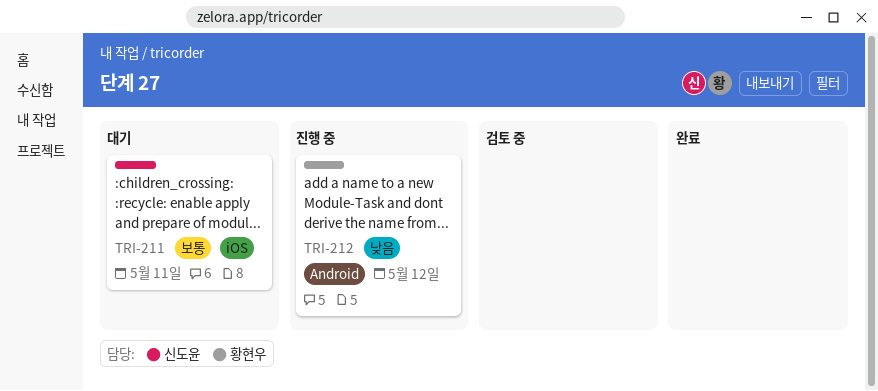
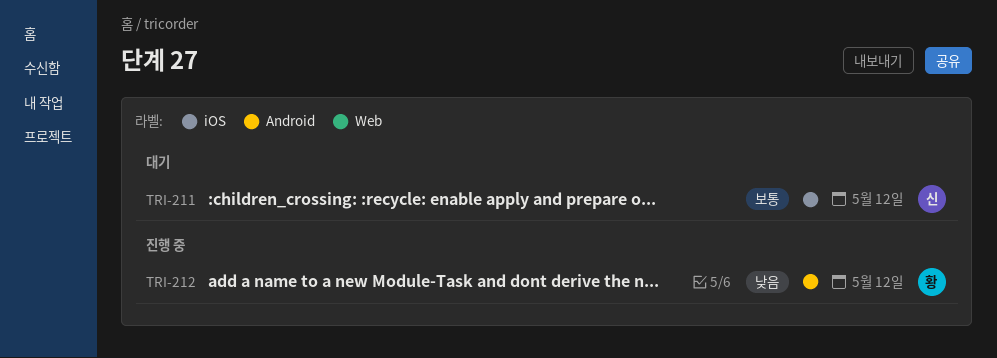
TRI-211, due: May 11 -> May 12

